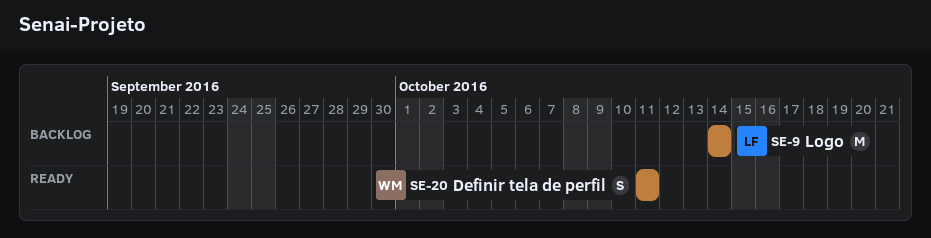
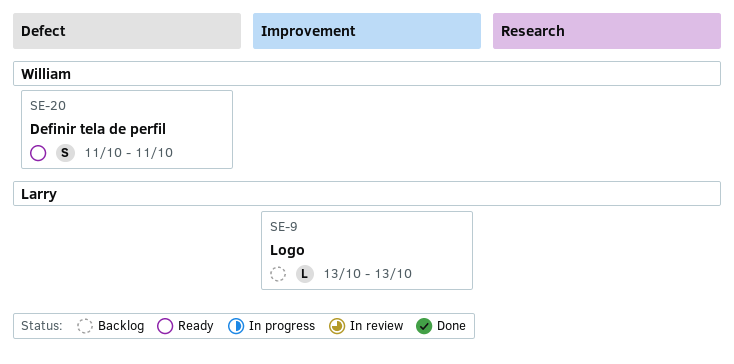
SE-9, estimate: M -> L
SE-9, start: Oct 14 -> Oct 13
SE-9, due: Oct 14 -> Oct 13

